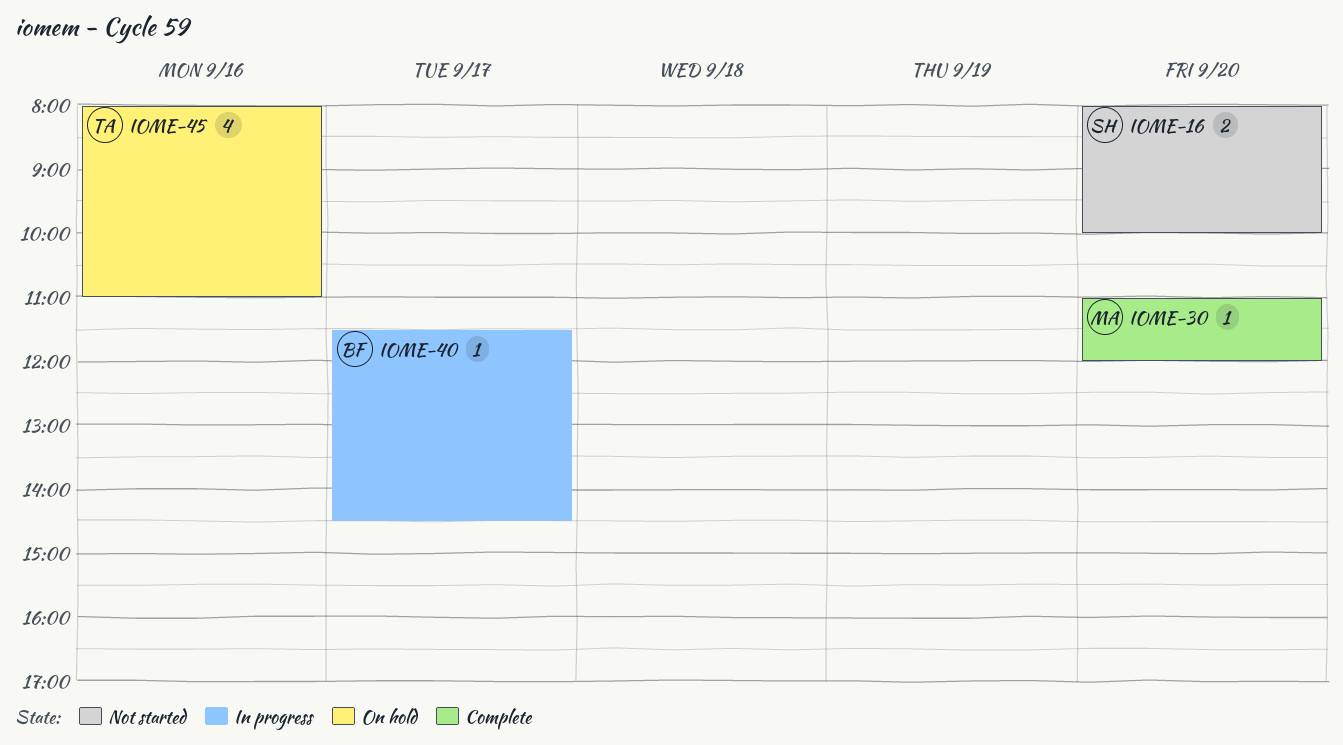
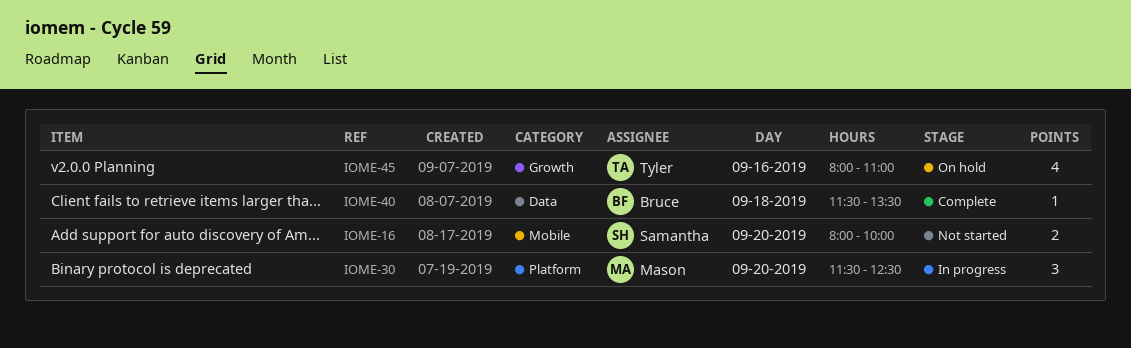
IOME-30, status: Complete -> In progress
IOME-30, estimate: 1 -> 3
IOME-30, begins: 11:00 -> 11:30
IOME-30, ends: 12:00 -> 12:30
IOME-40, status: In progress -> Complete
IOME-40, day: Sep 17 -> Sep 18
IOME-40, ends: 14:30 -> 13:30

